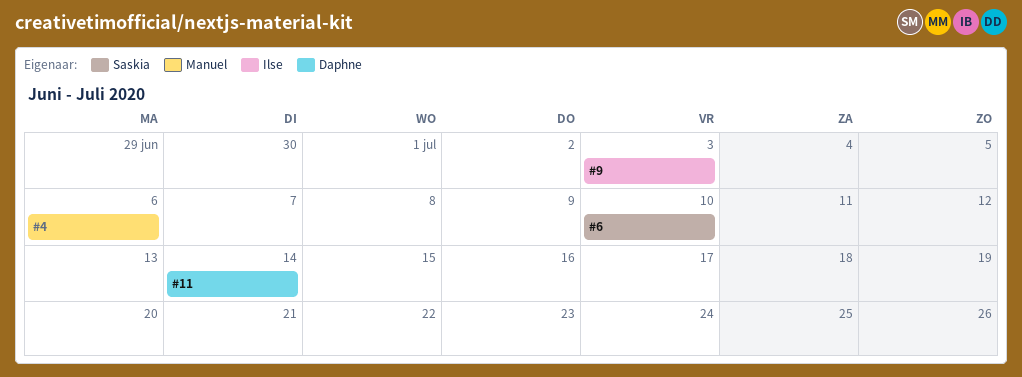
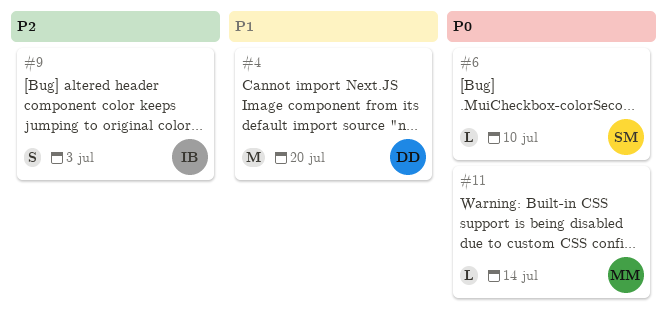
#4, owner: Manuel -> Daphne
#4, due: Jul 6 -> Jul 20
#11, owner: Daphne -> Manuel

